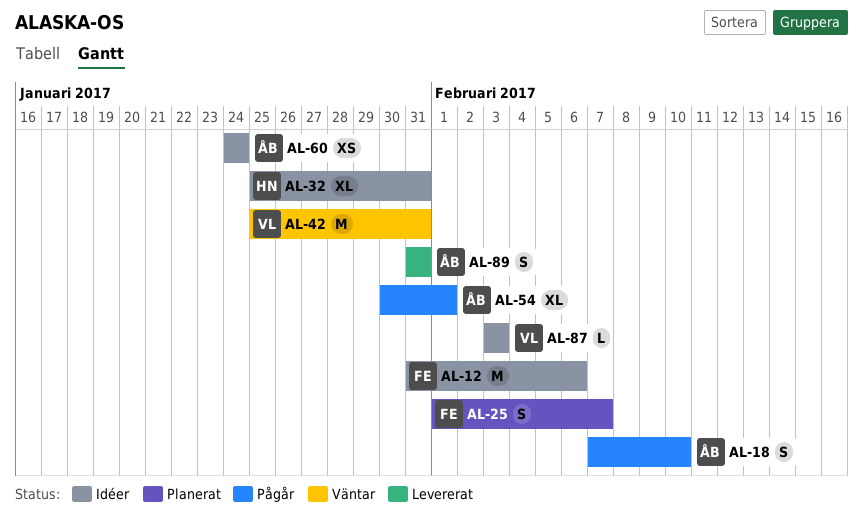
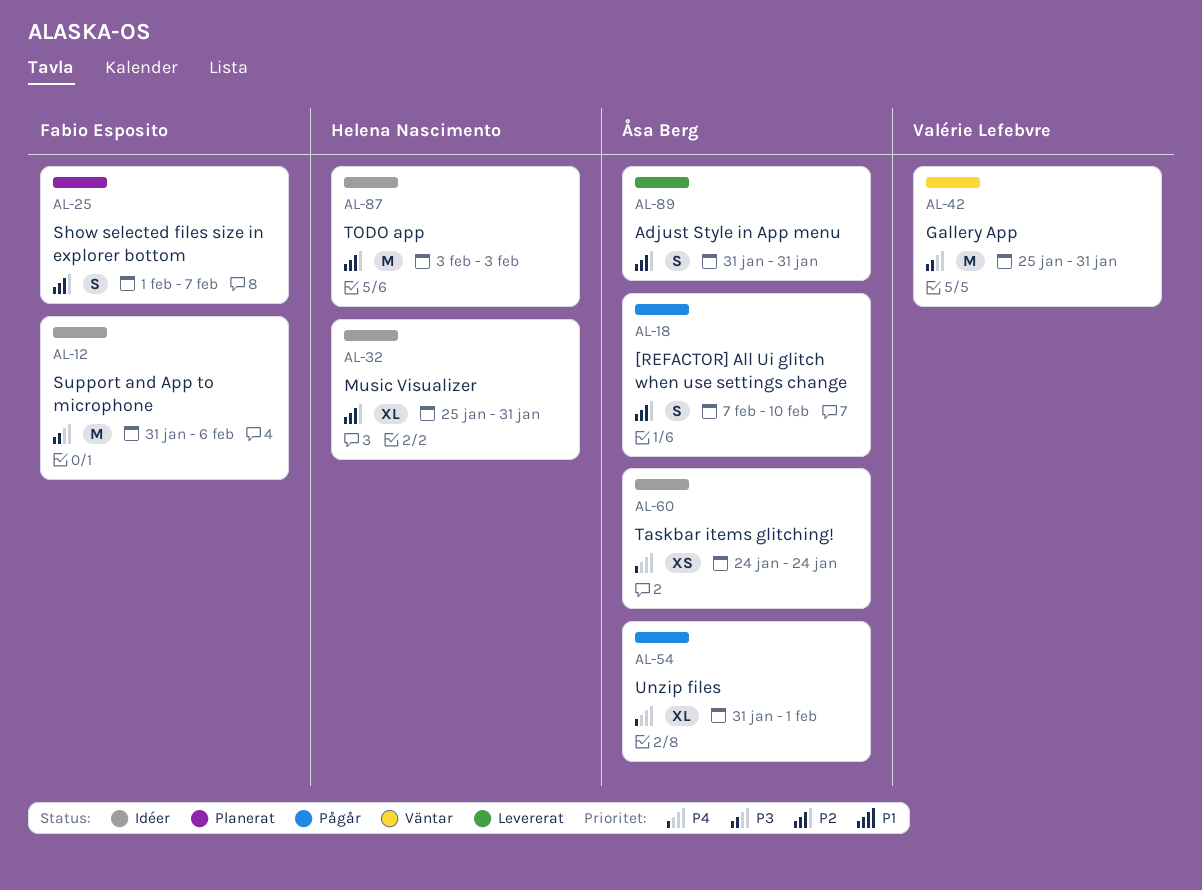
AL-54, start: Jan 30 -> Jan 31
AL-87, owner: Valérie Lefebvre -> Helena Nascimento
AL-87, estimate: L -> M

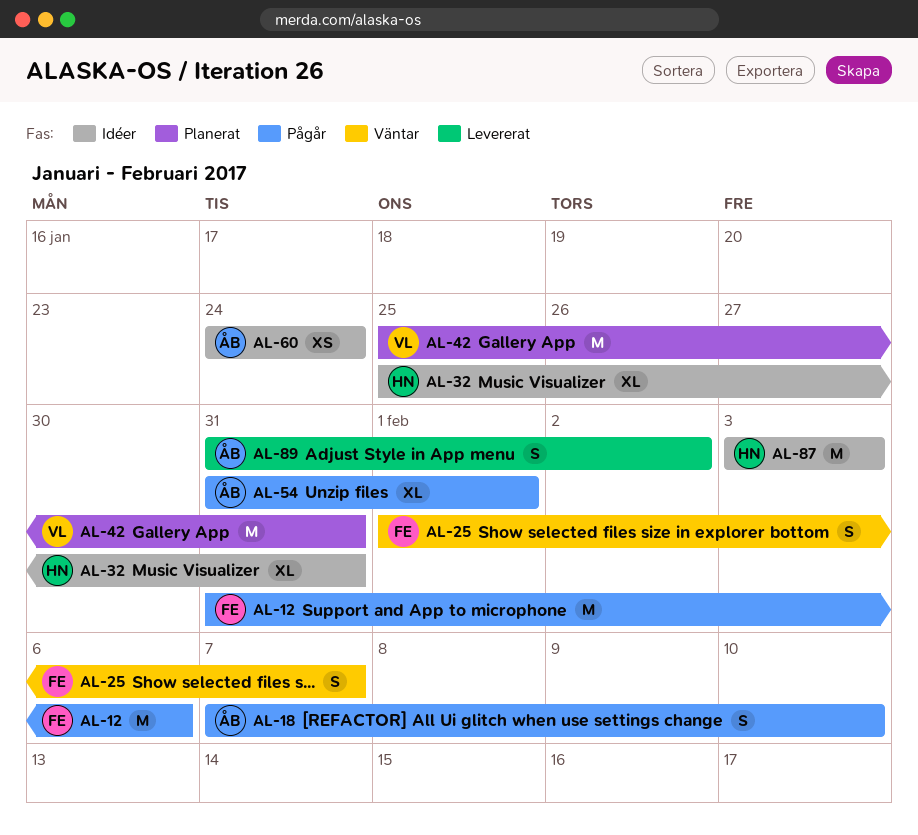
AL-12, status: Idéer -> Pågår
AL-25, status: Planerat -> Väntar
AL-42, status: Väntar -> Planerat
AL-89, due: Jan 31 -> Feb 2

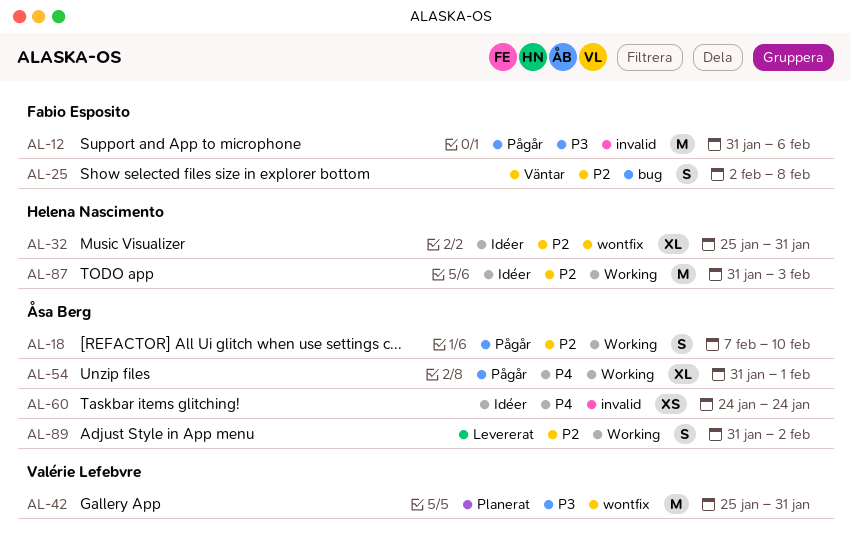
AL-25, start: Feb 1 -> Feb 2
AL-25, due: Feb 7 -> Feb 8
AL-87, start: Feb 3 -> Jan 31

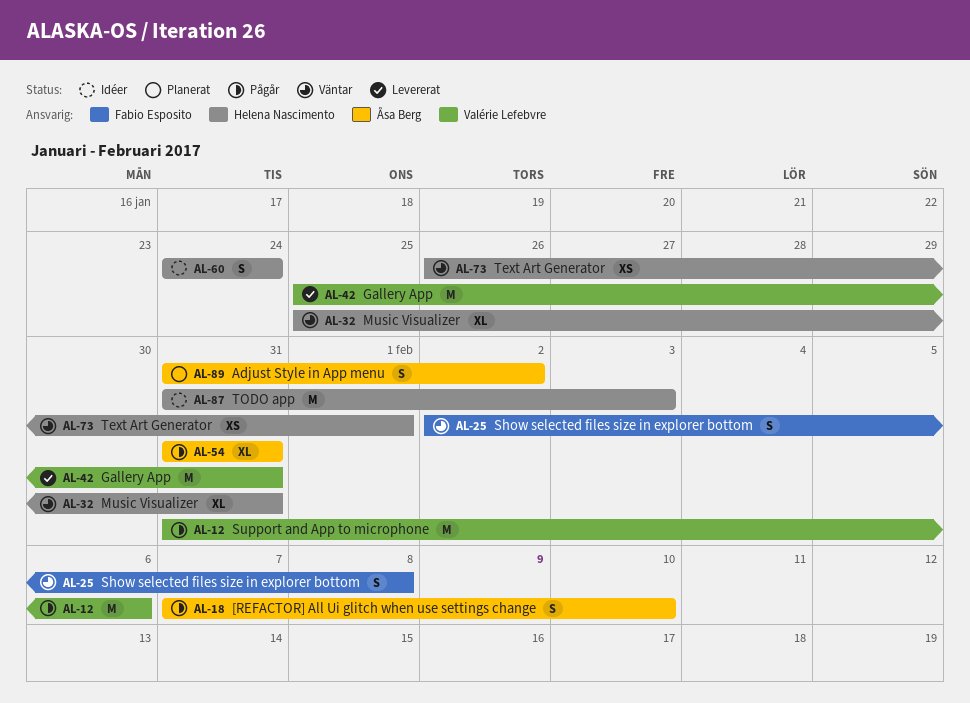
AL-12, owner: Fabio Esposito -> Valérie Lefebvre
AL-32, status: Idéer -> Väntar
AL-42, status: Planerat -> Levererat
AL-54, due: Feb 1 -> Jan 31
AL-60, owner: Åsa Berg -> Helena Nascimento
AL-60, estimate: XS -> S
AL-73: none -> present
AL-89, status: Levererat -> Planerat

